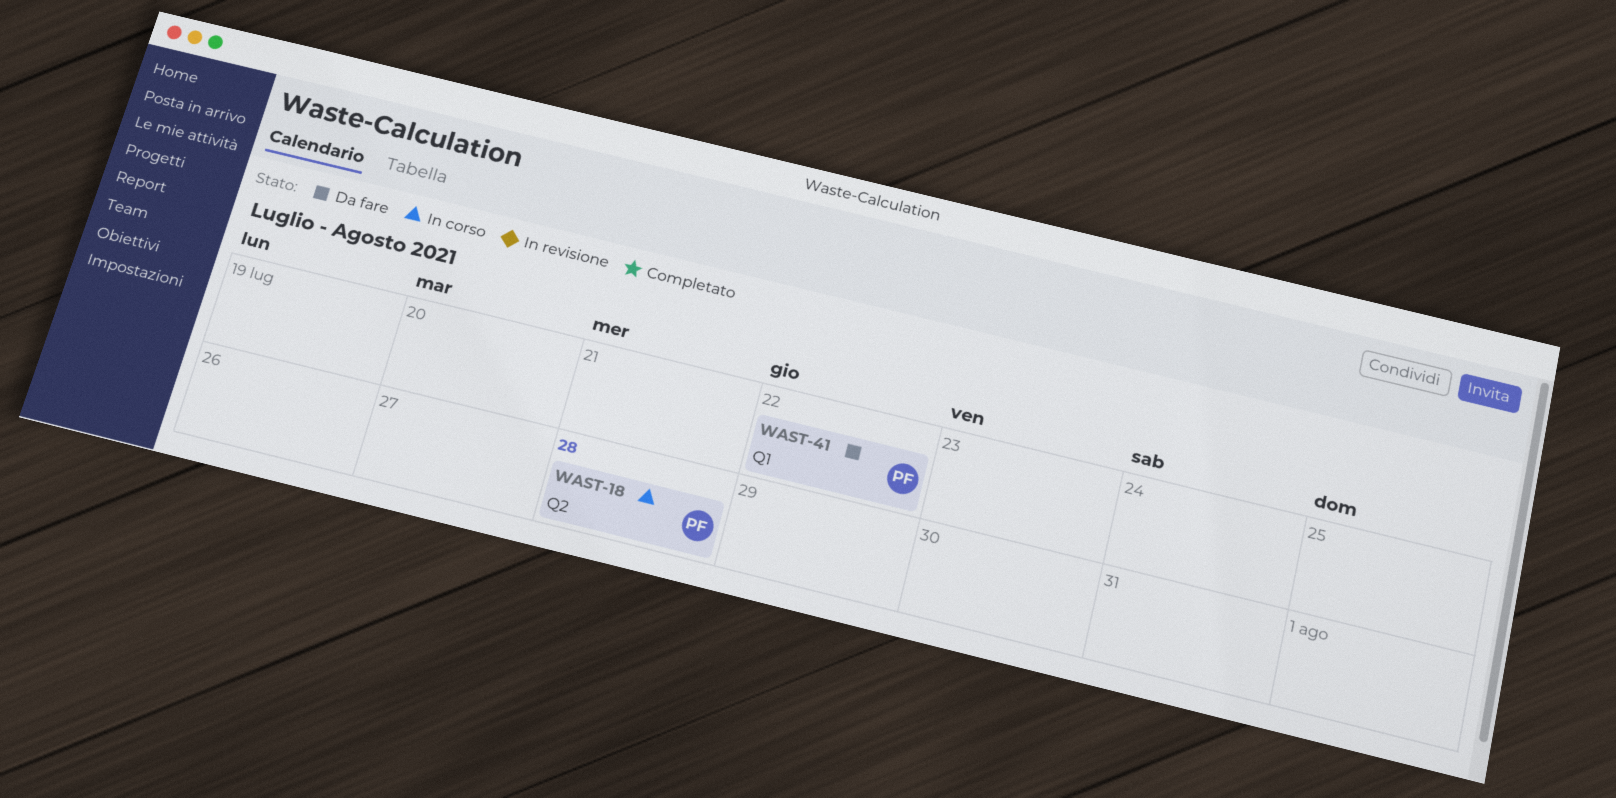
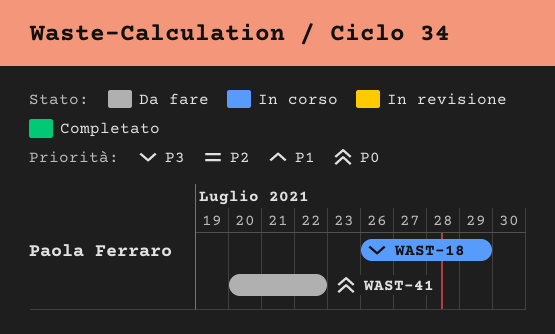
WAST-18, due: Jul 28 -> Jul 29

